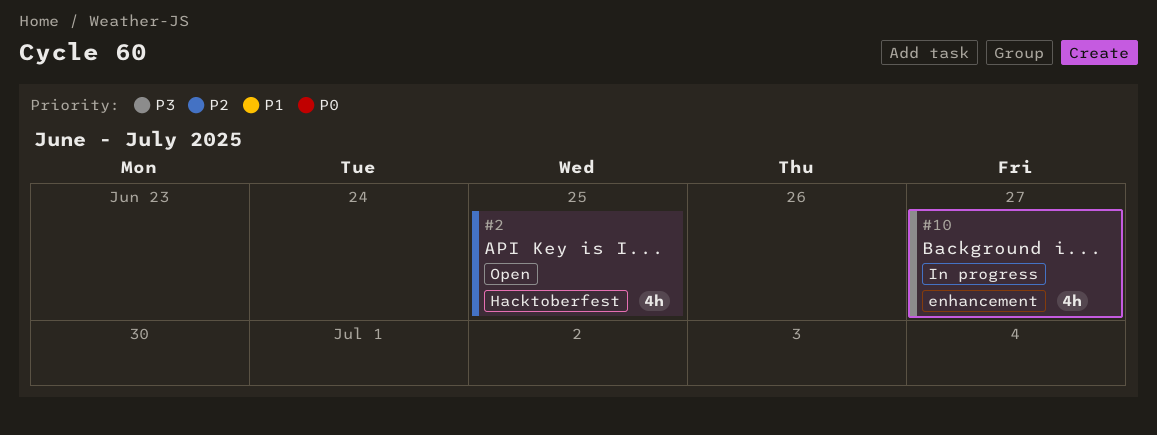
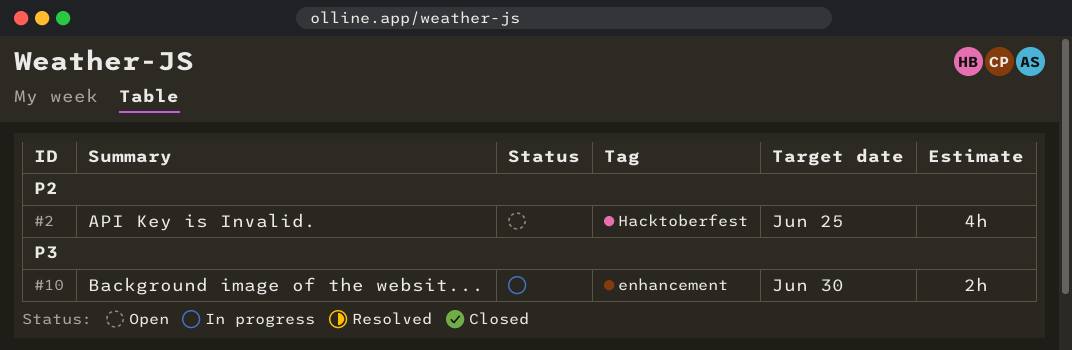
#10, estimate: 4h -> 2h
#10, due: Jun 27 -> Jun 30

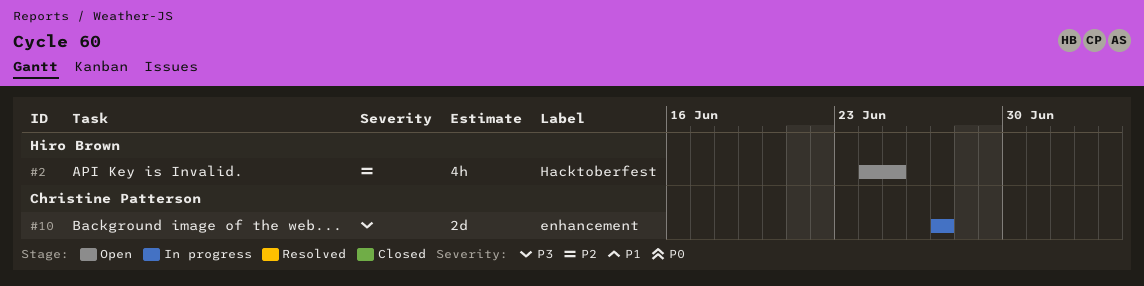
#10, estimate: 2h -> 2d
#10, due: Jun 30 -> Jun 27

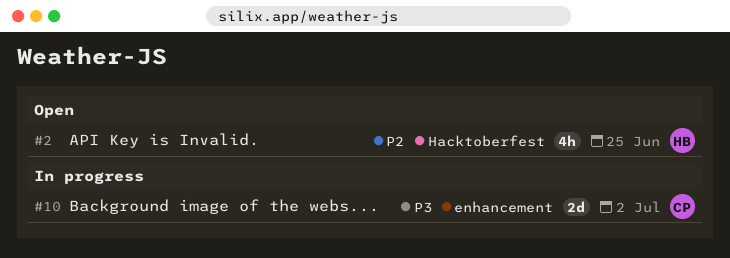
#10, due: Jun 27 -> Jul 2

